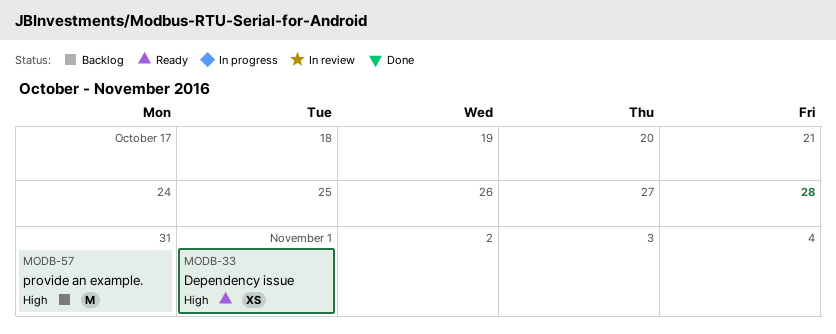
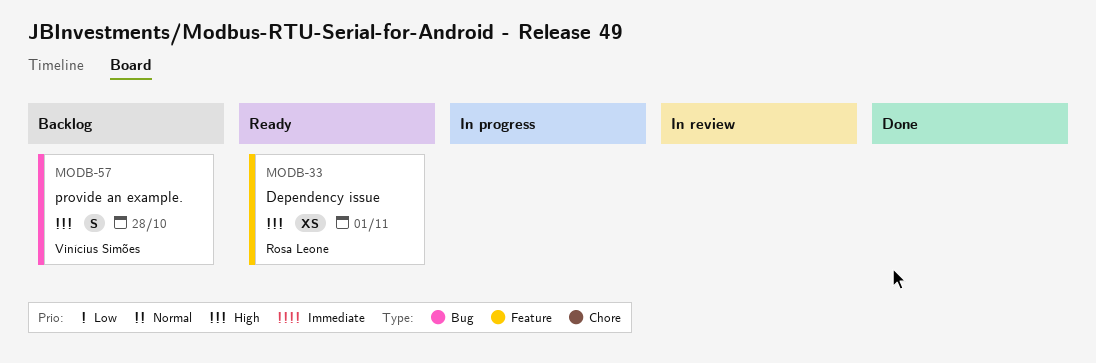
MODB-57, estimate: M -> S
MODB-57, due: Oct 31 -> Oct 28

